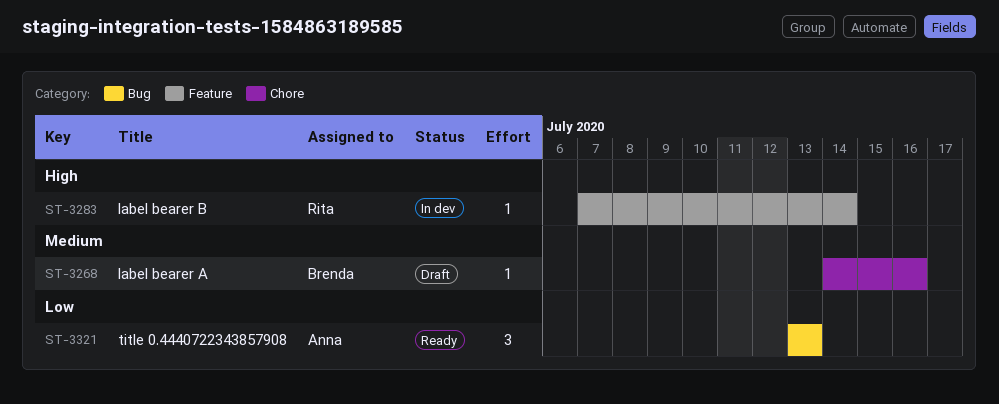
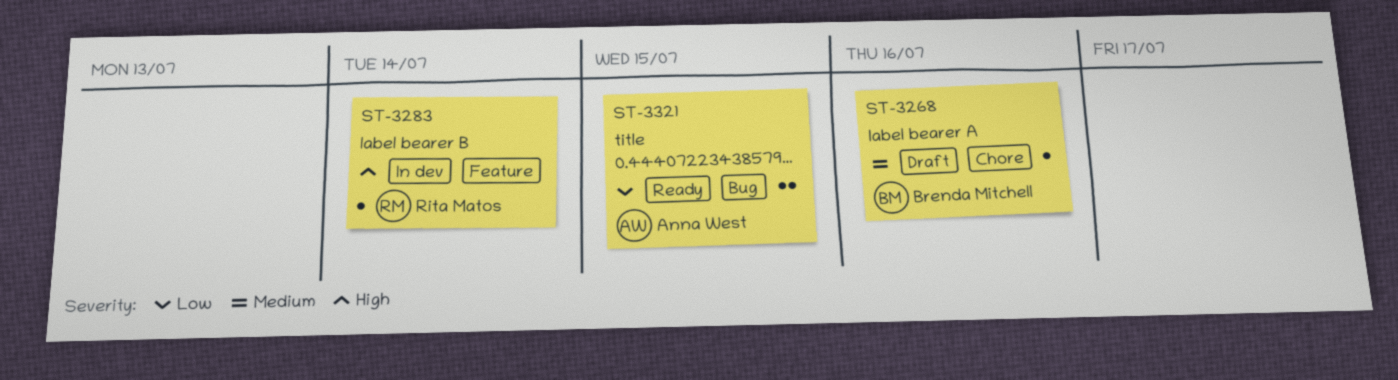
ST-3321, estimate: 3 -> 2
ST-3321, due: Jul 13 -> Jul 15

